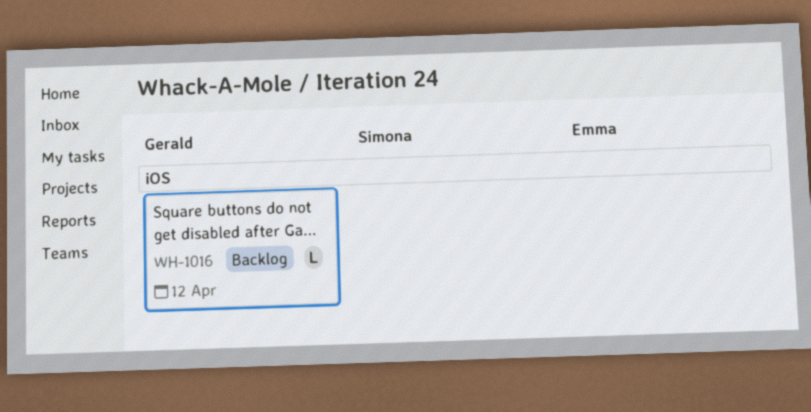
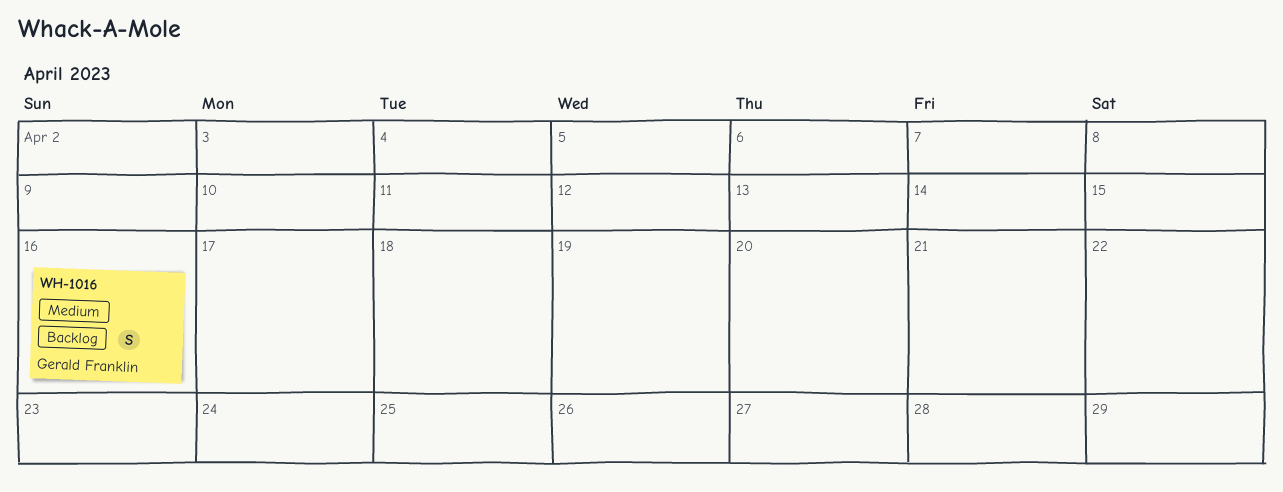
WH-1016, estimate: L -> S
WH-1016, due: Apr 12 -> Apr 16

